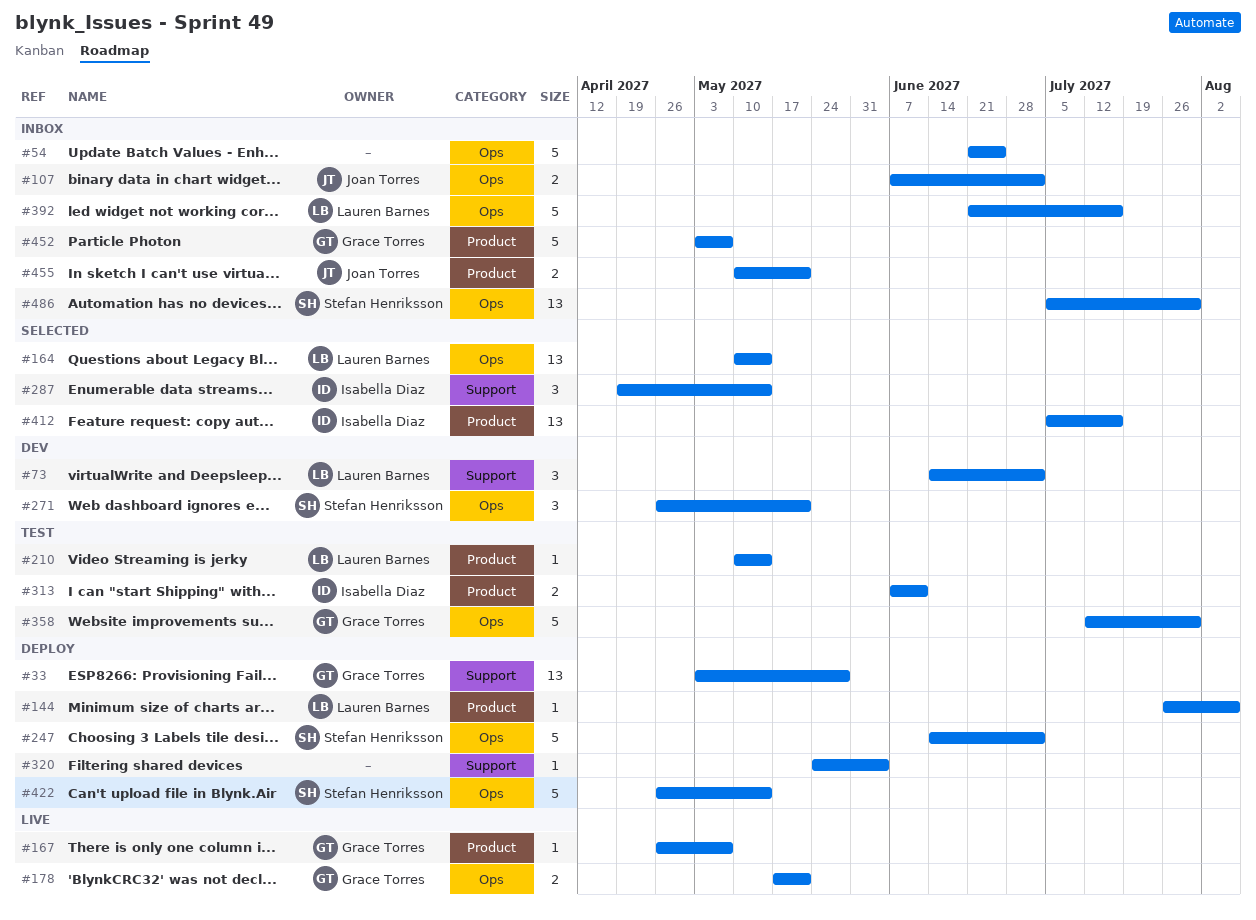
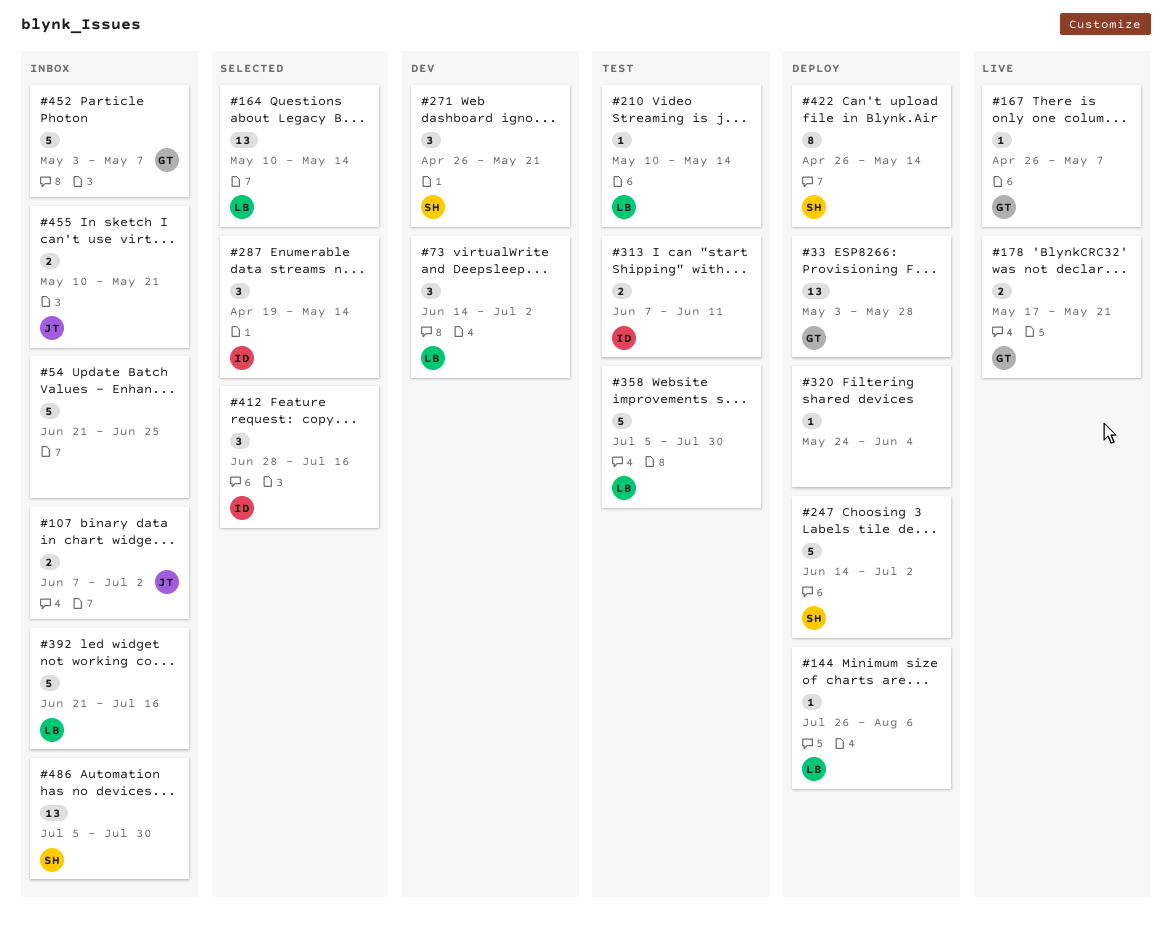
#358, owner: Grace Torres -> Lauren Barnes
#358, start: Jul 12 -> Jul 5
#412, estimate: 13 -> 3
#412, start: Jul 5 -> Jun 28
#422, estimate: 5 -> 8

